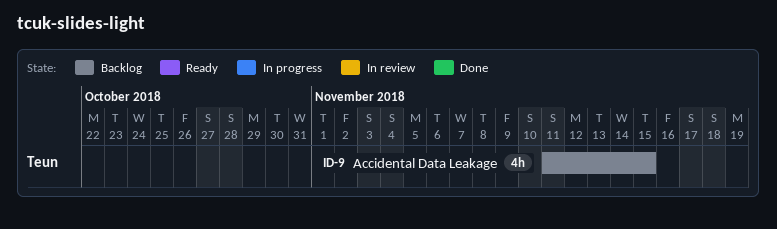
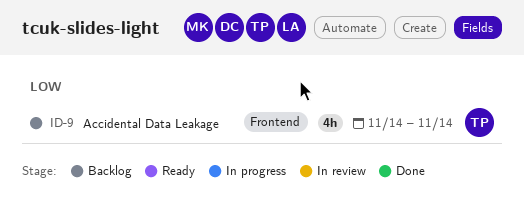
ID-9, start: Nov 11 -> Nov 14
ID-9, due: Nov 15 -> Nov 14

